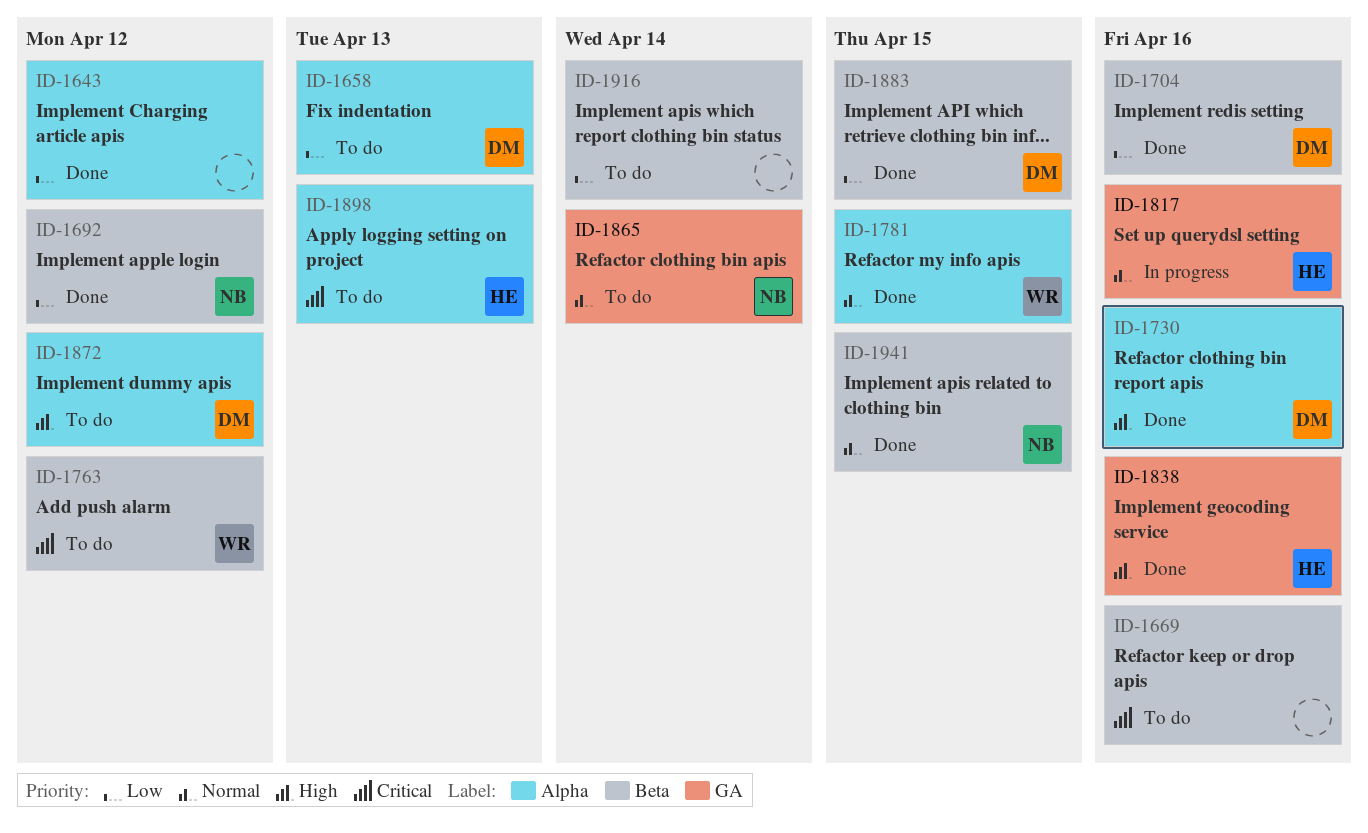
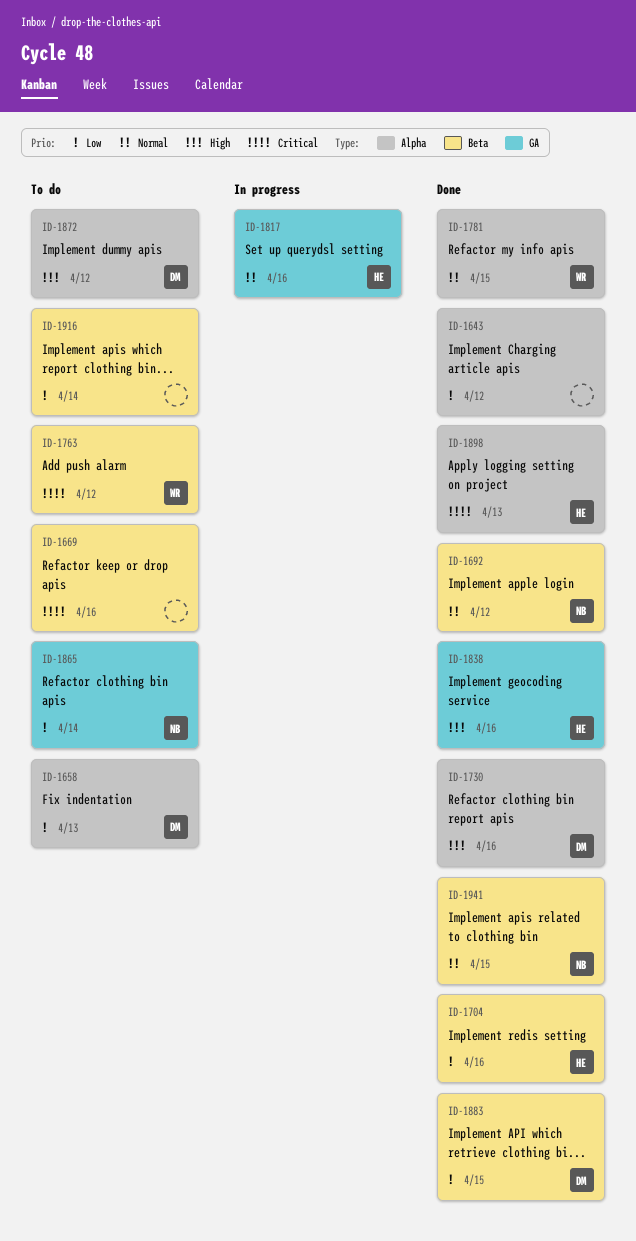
ID-1692, priority: Low -> Normal
ID-1704, owner: DM -> HE
ID-1865, priority: Normal -> Low
ID-1898, status: To do -> Done

